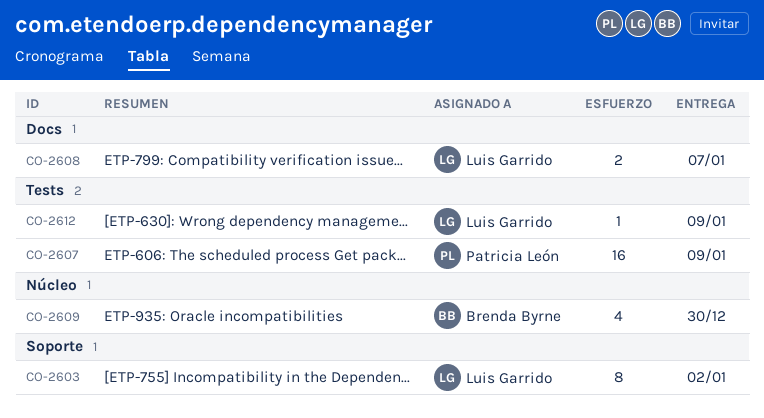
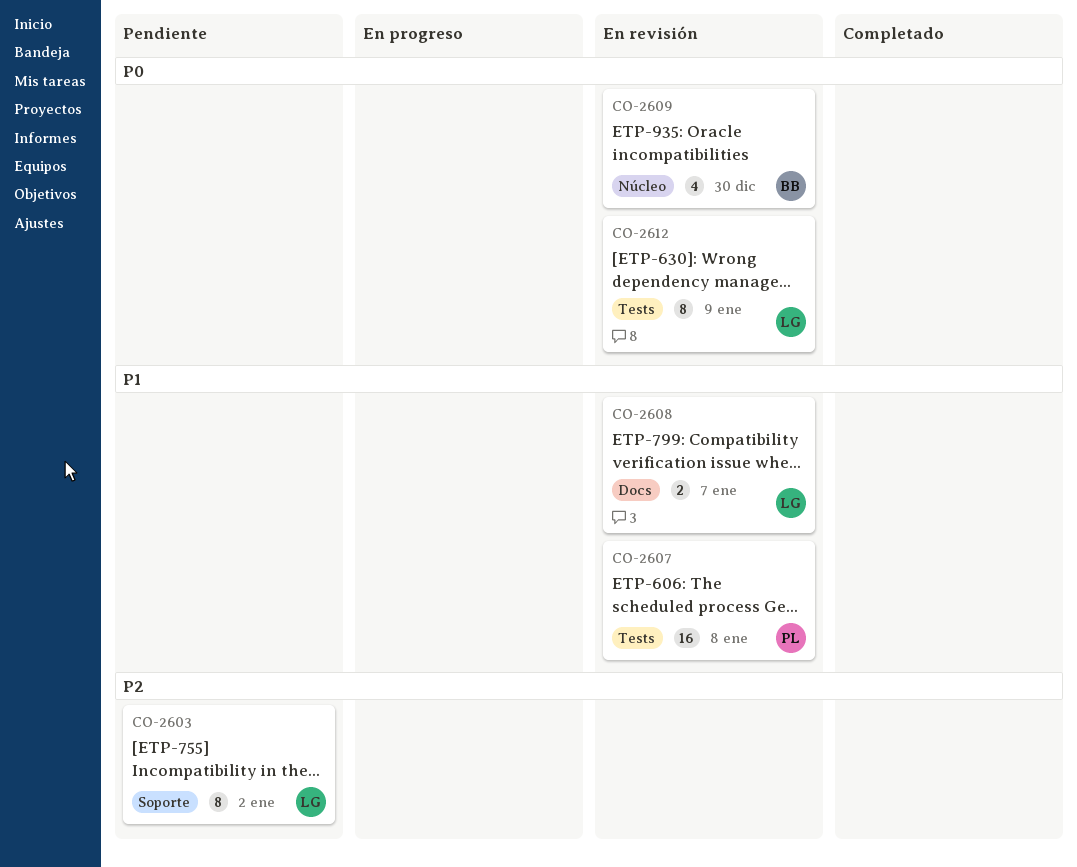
CO-2607, due: Jan 9 -> Jan 8
CO-2612, estimate: 1 -> 8

